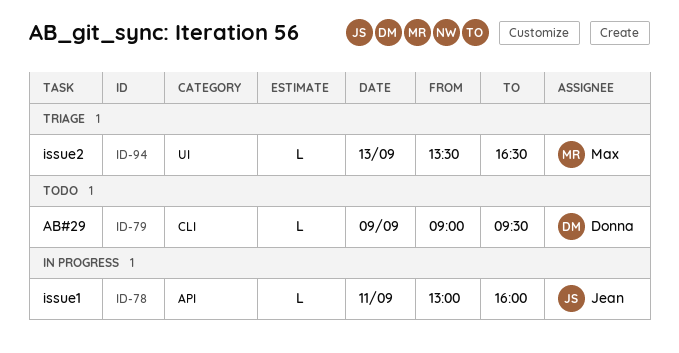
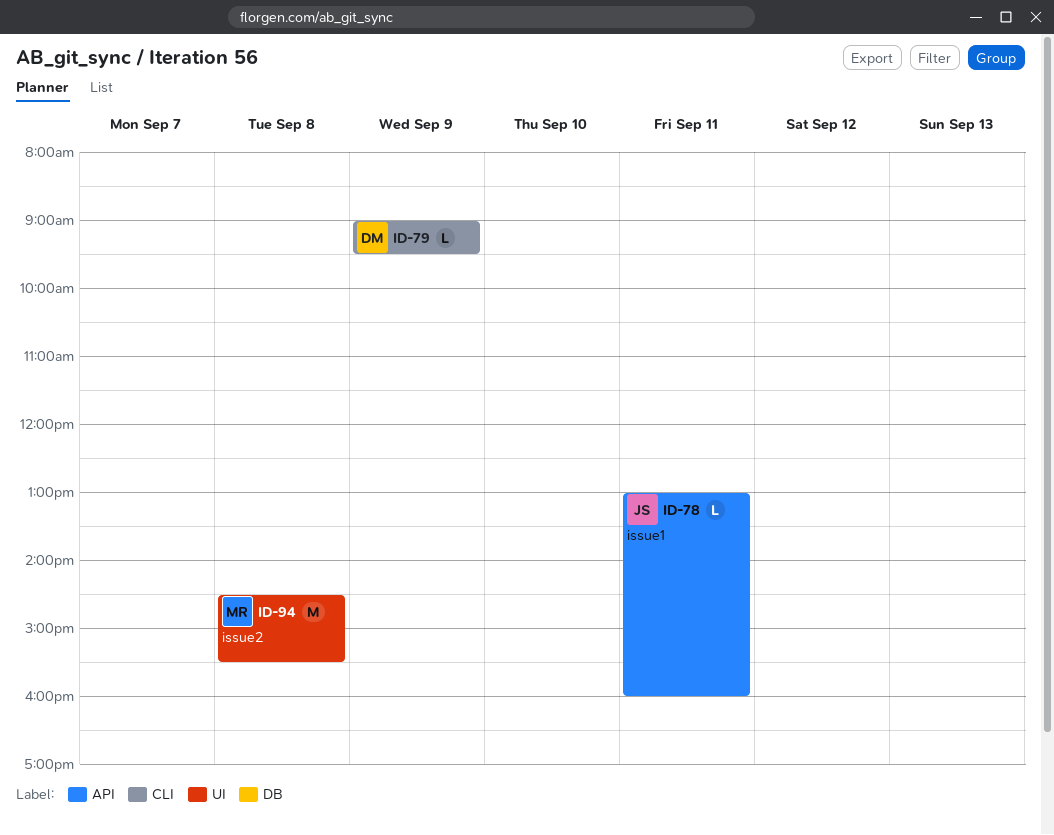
ID-94, estimate: L -> M
ID-94, day: Sep 13 -> Sep 8
ID-94, begins: 13:30 -> 14:30
ID-94, ends: 16:30 -> 15:30

